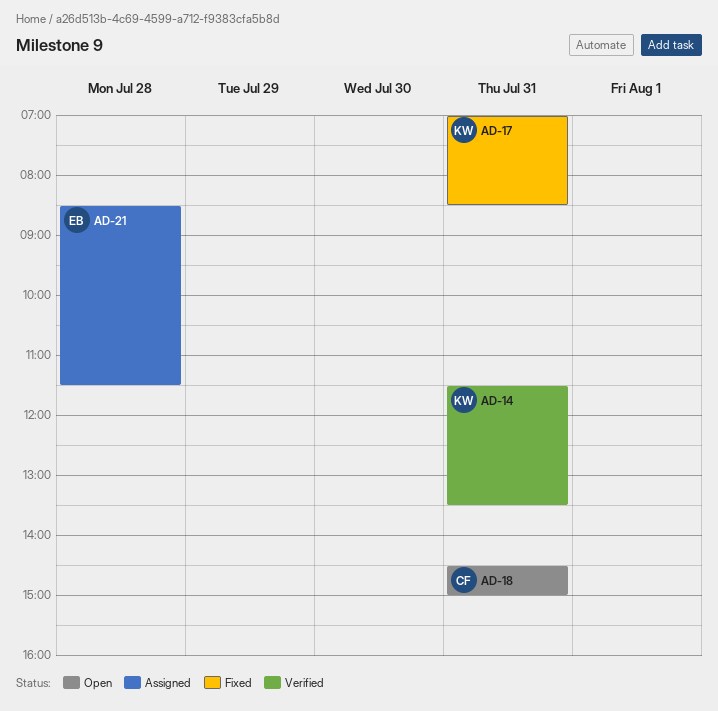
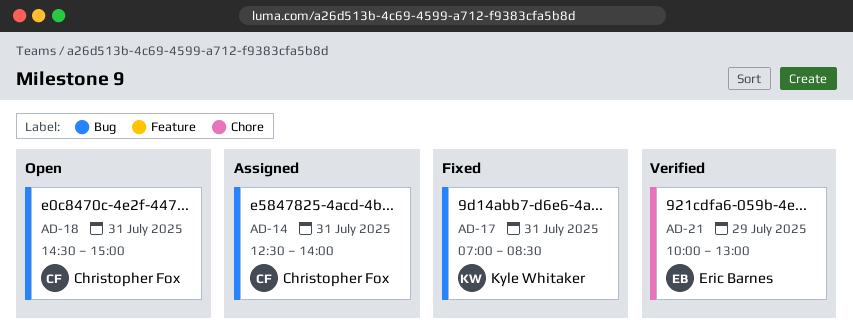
AD-14, status: Verified -> Assigned
AD-14, owner: Kyle Whitaker -> Christopher Fox
AD-14, begins: 11:30 -> 12:30
AD-14, ends: 13:30 -> 14:00
AD-21, status: Assigned -> Verified
AD-21, day: Jul 28 -> Jul 29
AD-21, begins: 08:30 -> 10:00
AD-21, ends: 11:30 -> 13:00

